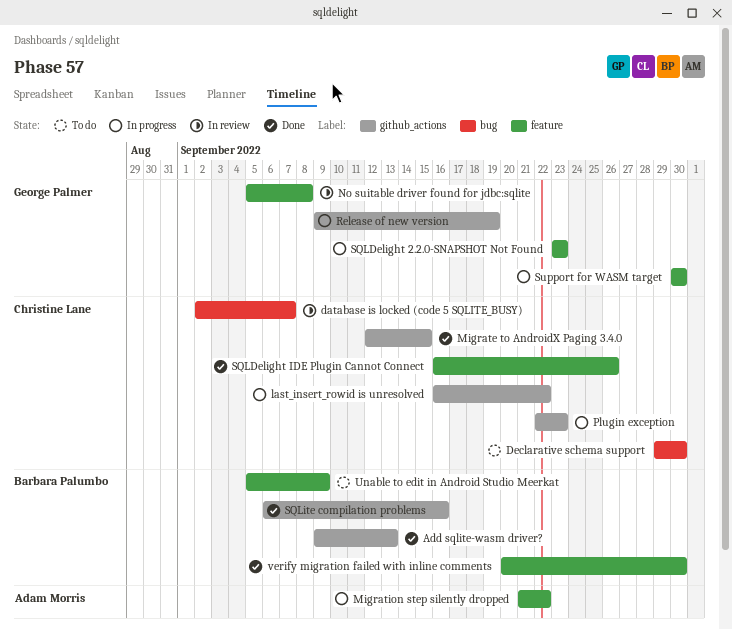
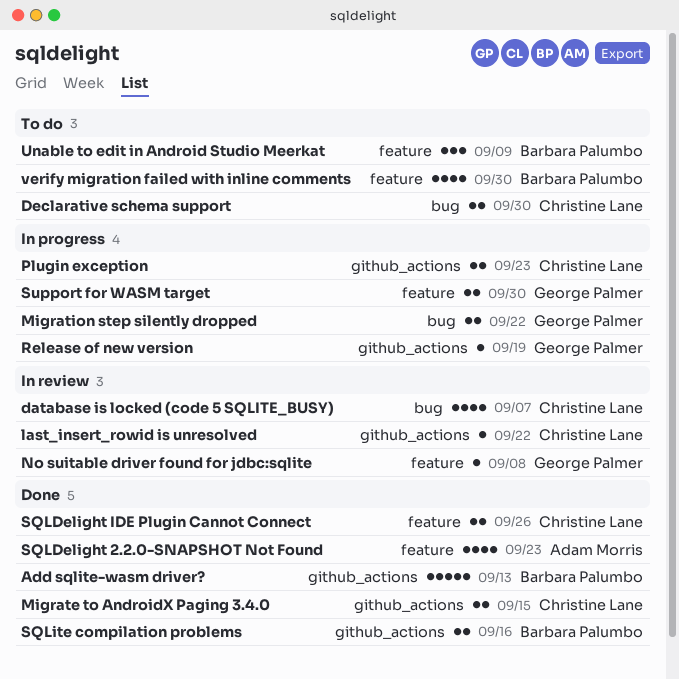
last_insert_rowid is unresolved, status: In progress -> In review
Migration step silently dropped, owner: Adam Morris -> George Palmer
Migration step silently dropped, label: feature -> bug
SQLDelight 2.2.0-SNAPSHOT Not Found, status: In progress -> Done
SQLDelight 2.2.0-SNAPSHOT Not Found, owner: George Palmer -> Adam Morris
verify migration failed with inline comments, status: Done -> To do

